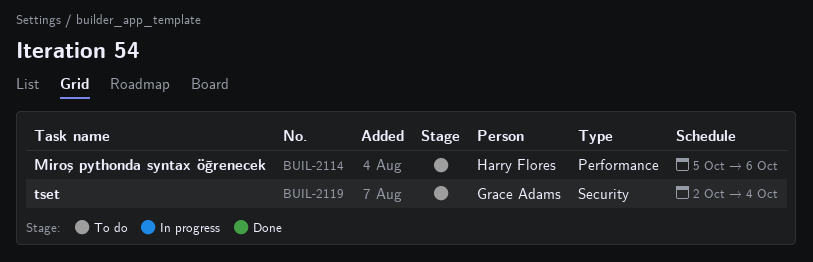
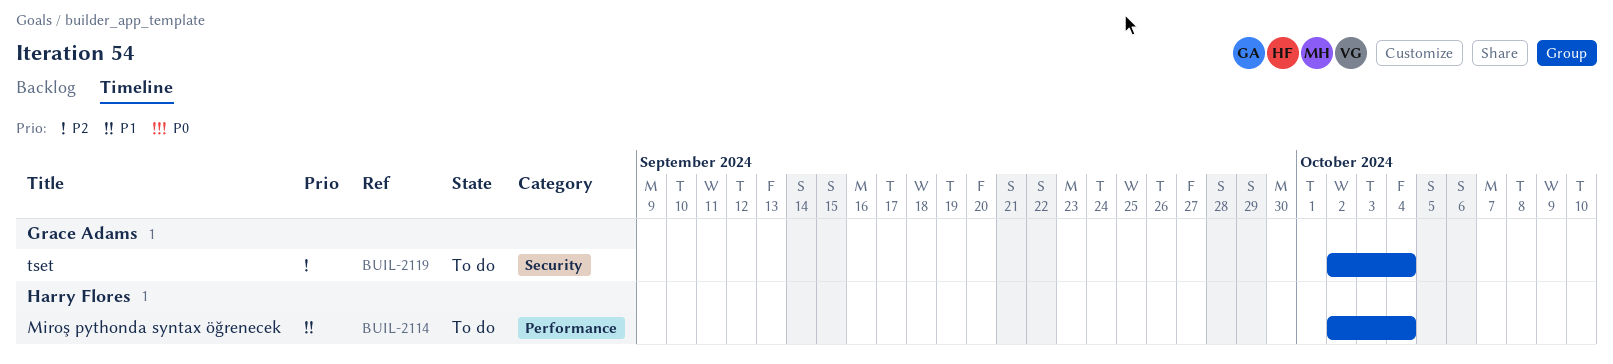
BUIL-2114, start: Oct 5 -> Oct 2
BUIL-2114, due: Oct 6 -> Oct 4

